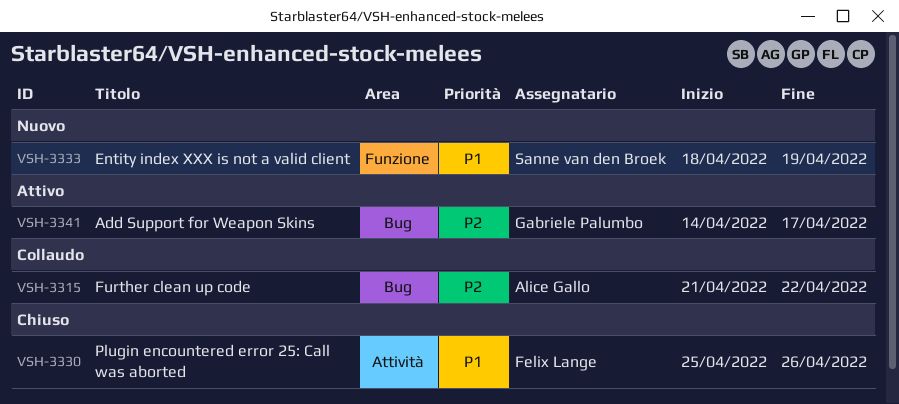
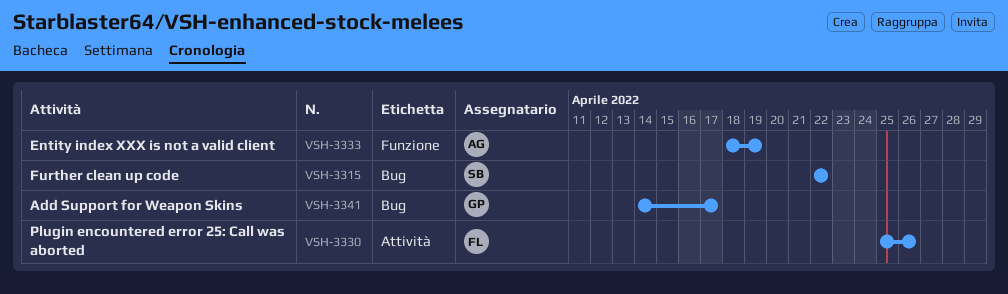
VSH-3315, owner: Alice Gallo -> Sanne van den Broek
VSH-3315, start: Apr 21 -> Apr 22
VSH-3333, owner: Sanne van den Broek -> Alice Gallo

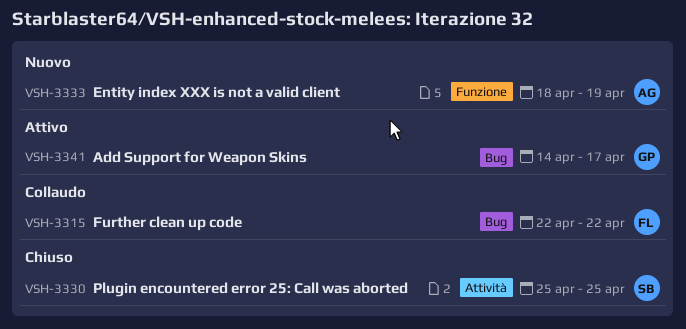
VSH-3315, owner: SB -> FL
VSH-3330, owner: FL -> SB
VSH-3330, due: Apr 26 -> Apr 25

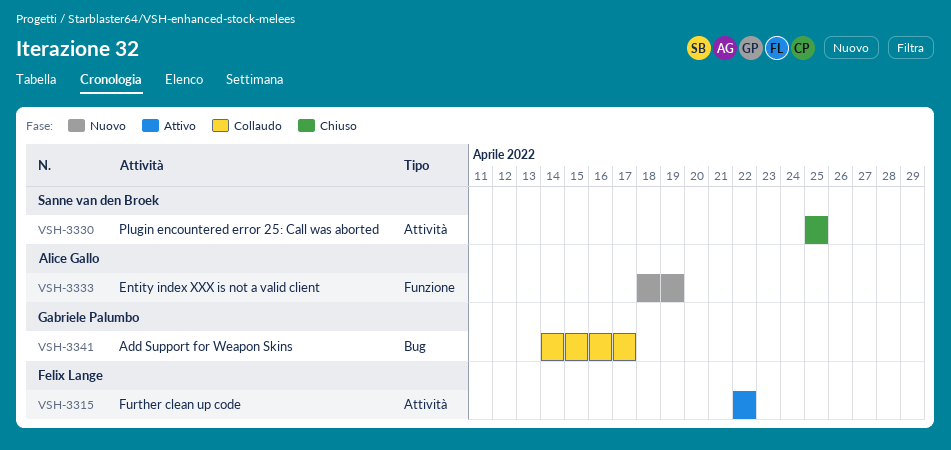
VSH-3315, status: Collaudo -> Attivo
VSH-3315, label: Bug -> Attività
VSH-3341, status: Attivo -> Collaudo

